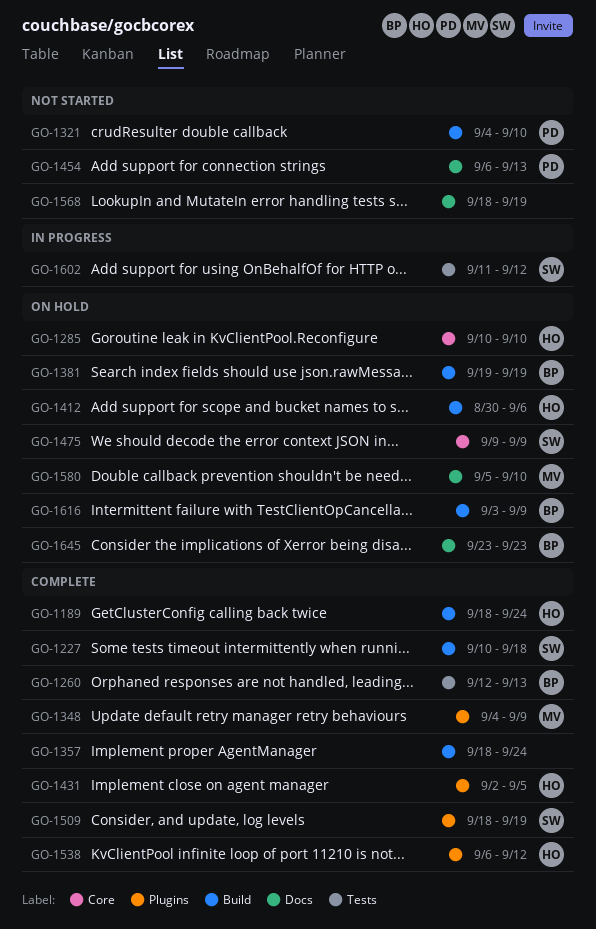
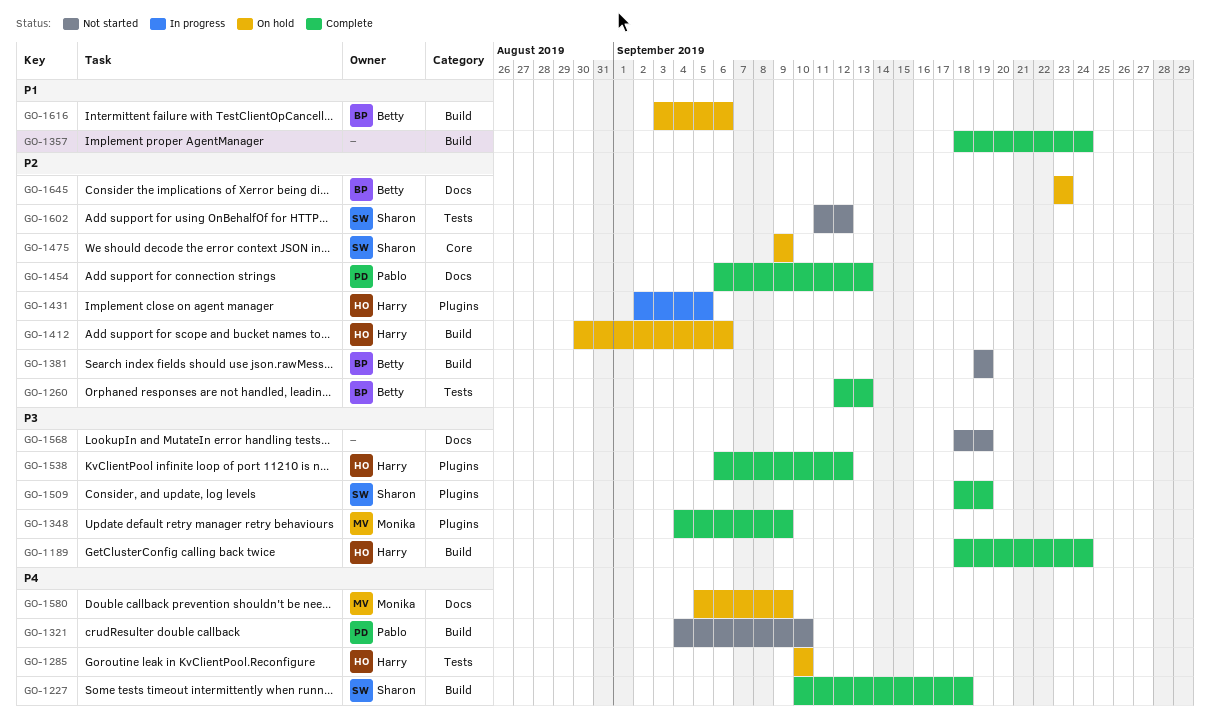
GO-1285, label: Core -> Tests
GO-1381, status: On hold -> Not started
GO-1431, status: Complete -> In progress
GO-1454, status: Not started -> Complete
GO-1580, due: Sep 10 -> Sep 9
GO-1602, status: In progress -> Not started
GO-1616, due: Sep 9 -> Sep 6

